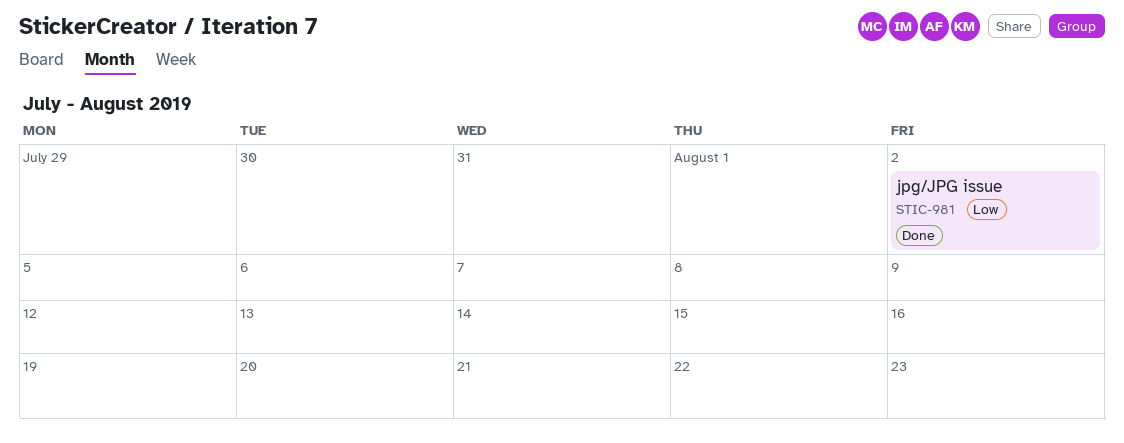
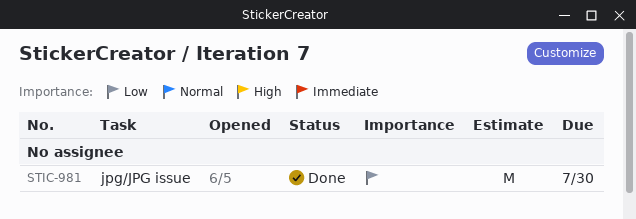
STIC-981, due: Aug 2 -> Jul 30

